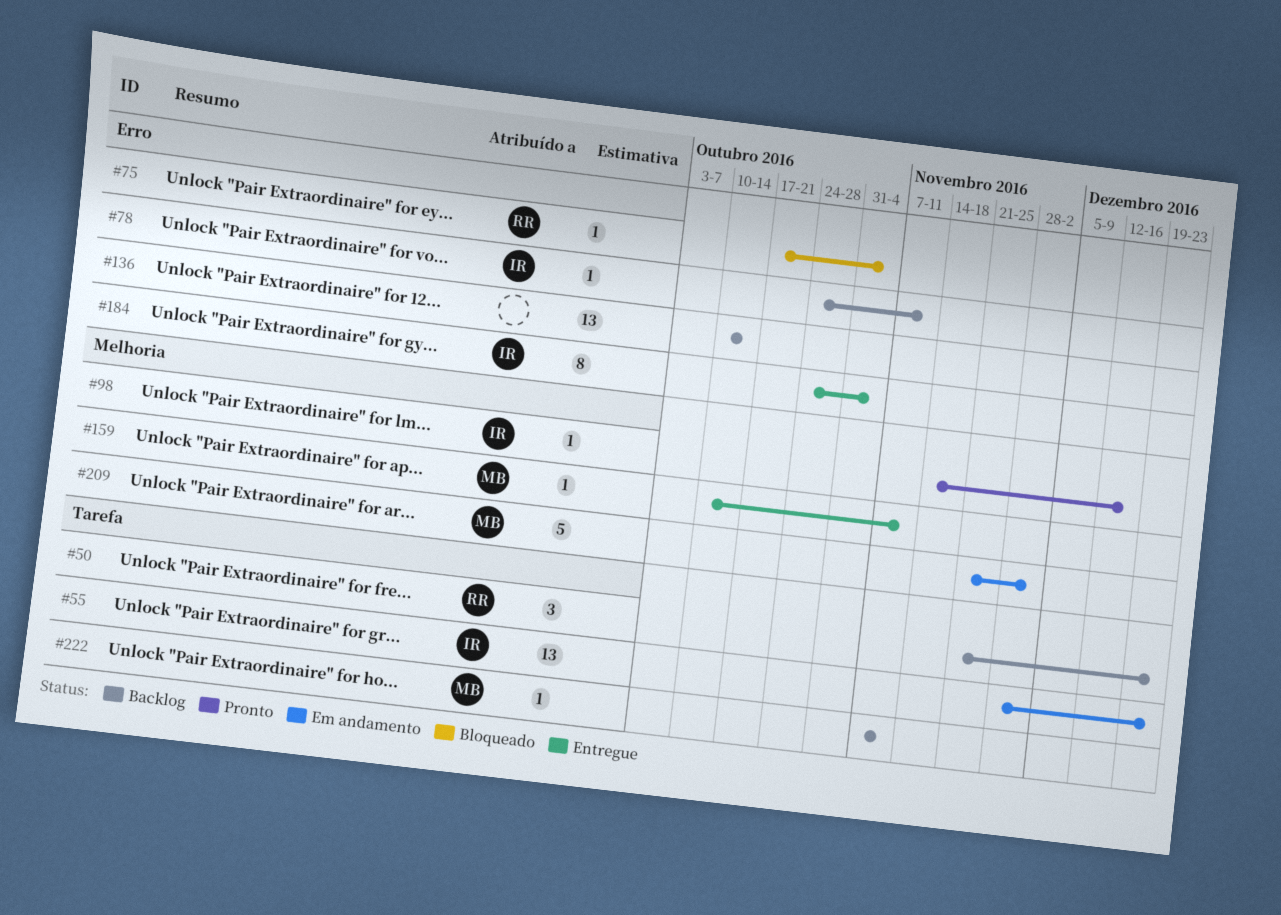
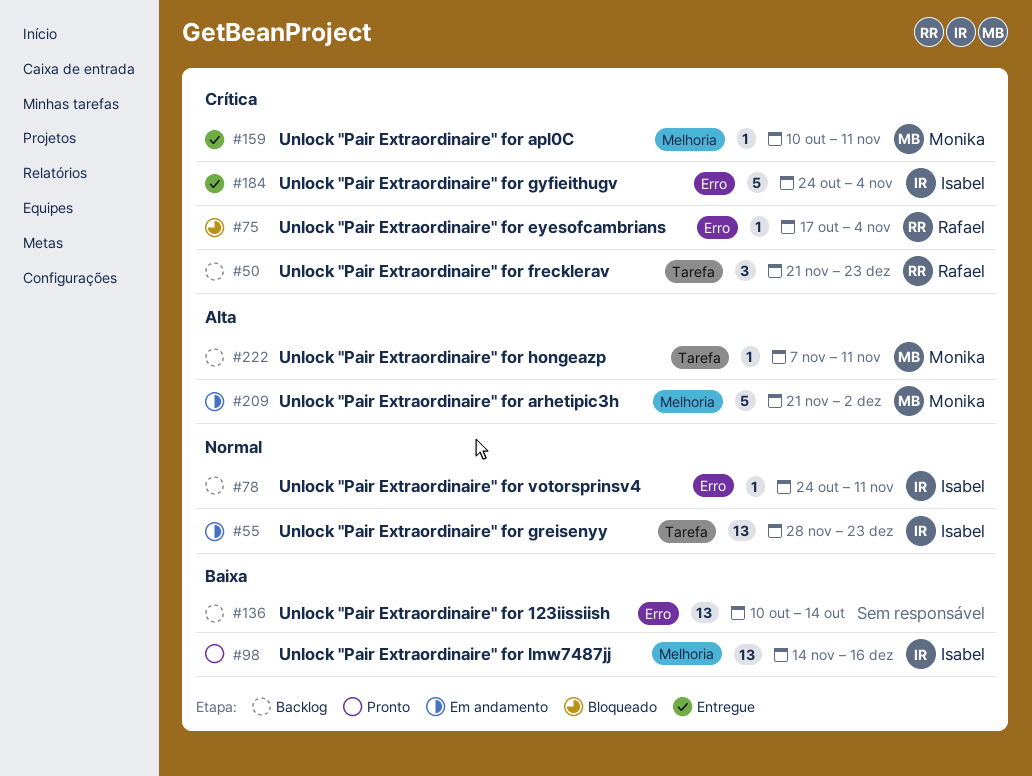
#98, estimate: 1 -> 13
#184, estimate: 8 -> 5

